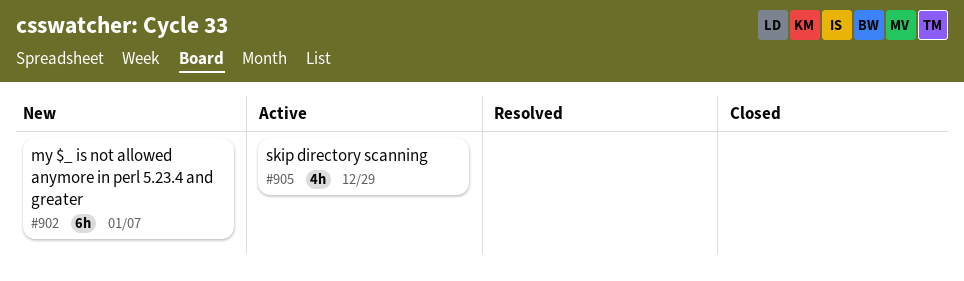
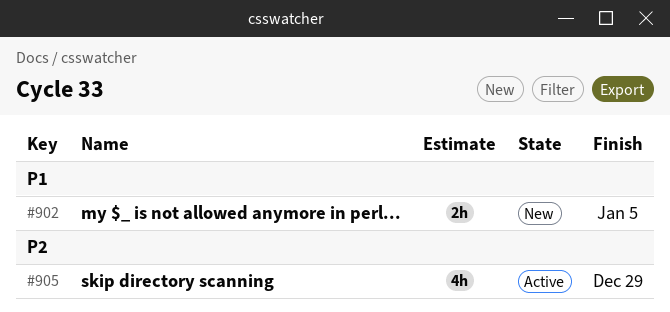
#902, estimate: 6h -> 2h
#902, due: Jan 7 -> Jan 5

